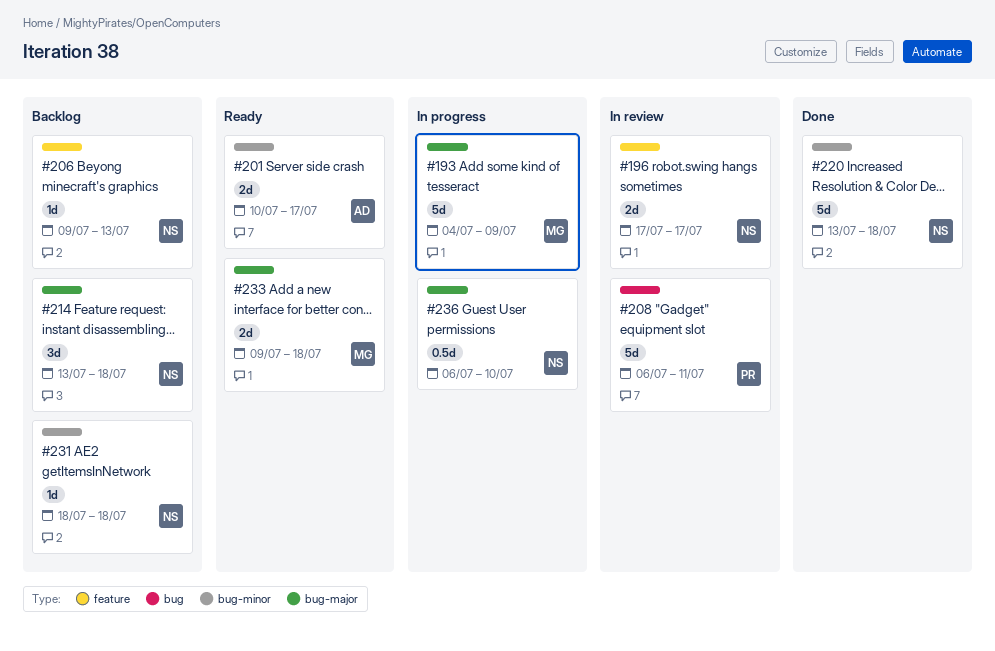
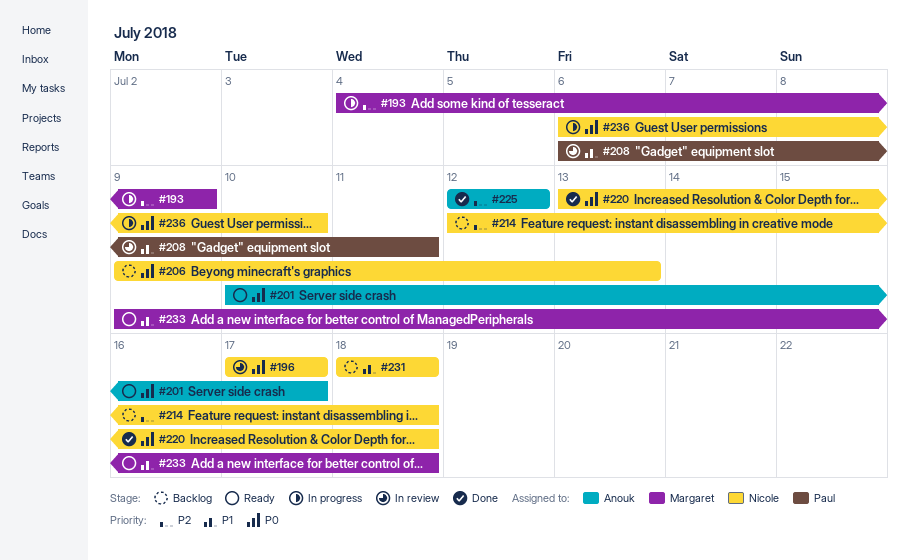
#214, start: Jul 13 -> Jul 12
#225: none -> present

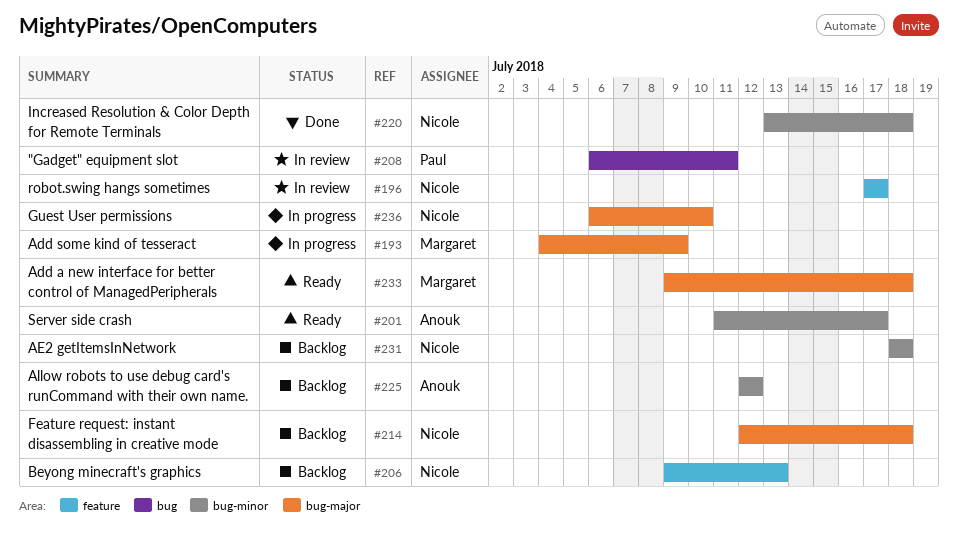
#201, start: Jul 10 -> Jul 11
#225, status: Done -> Backlog

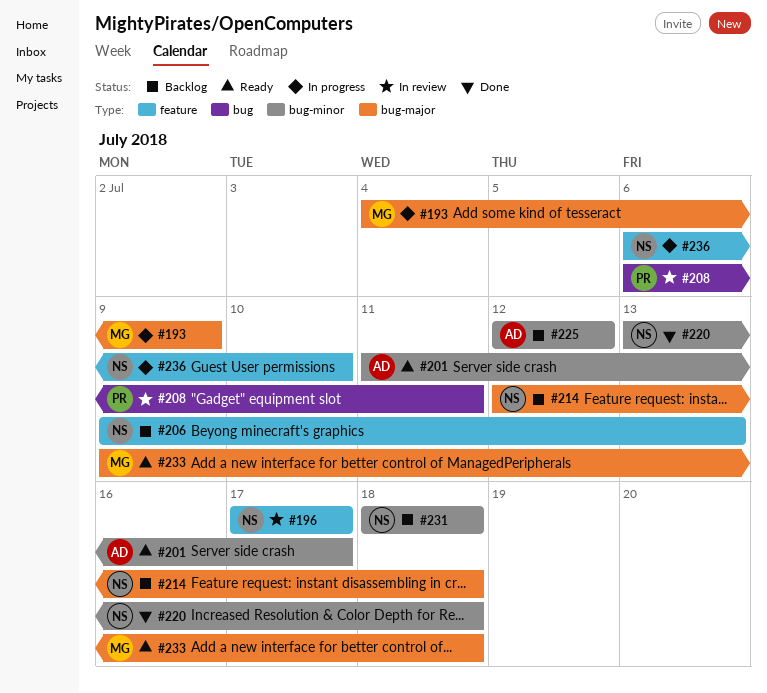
#236, label: bug-major -> feature

